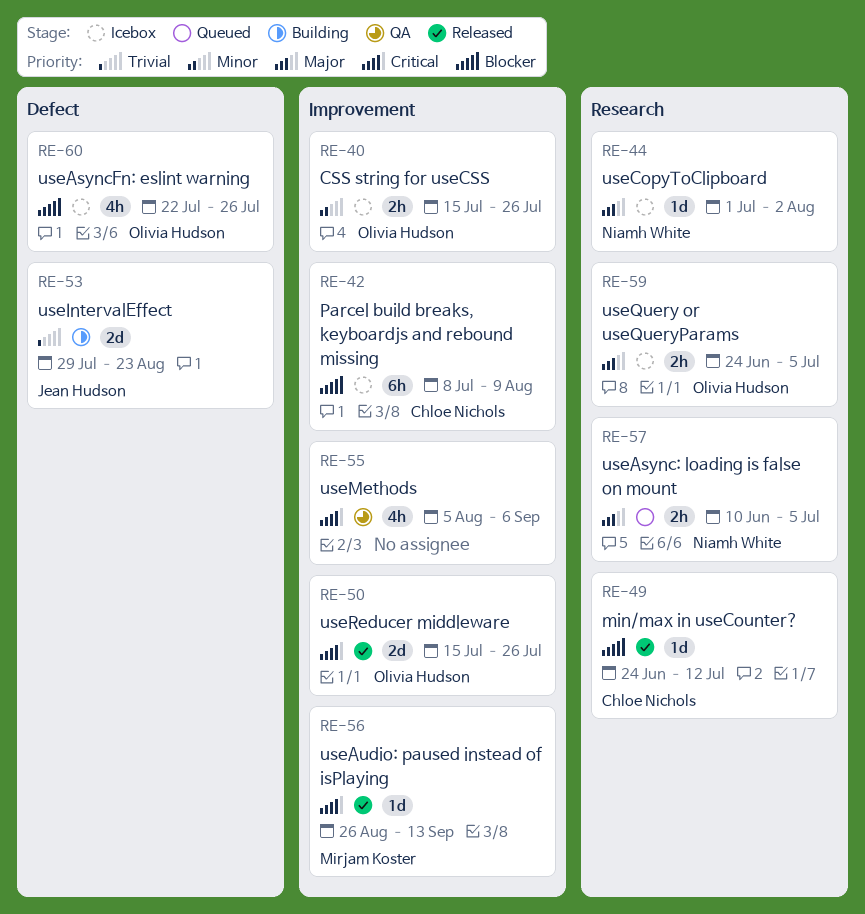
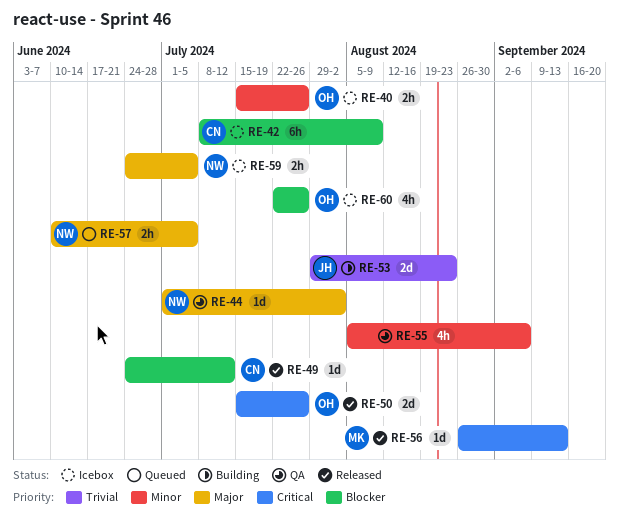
RE-44, status: Icebox -> QA
RE-55, priority: Critical -> Minor
RE-59, owner: Olivia Hudson -> Niamh White

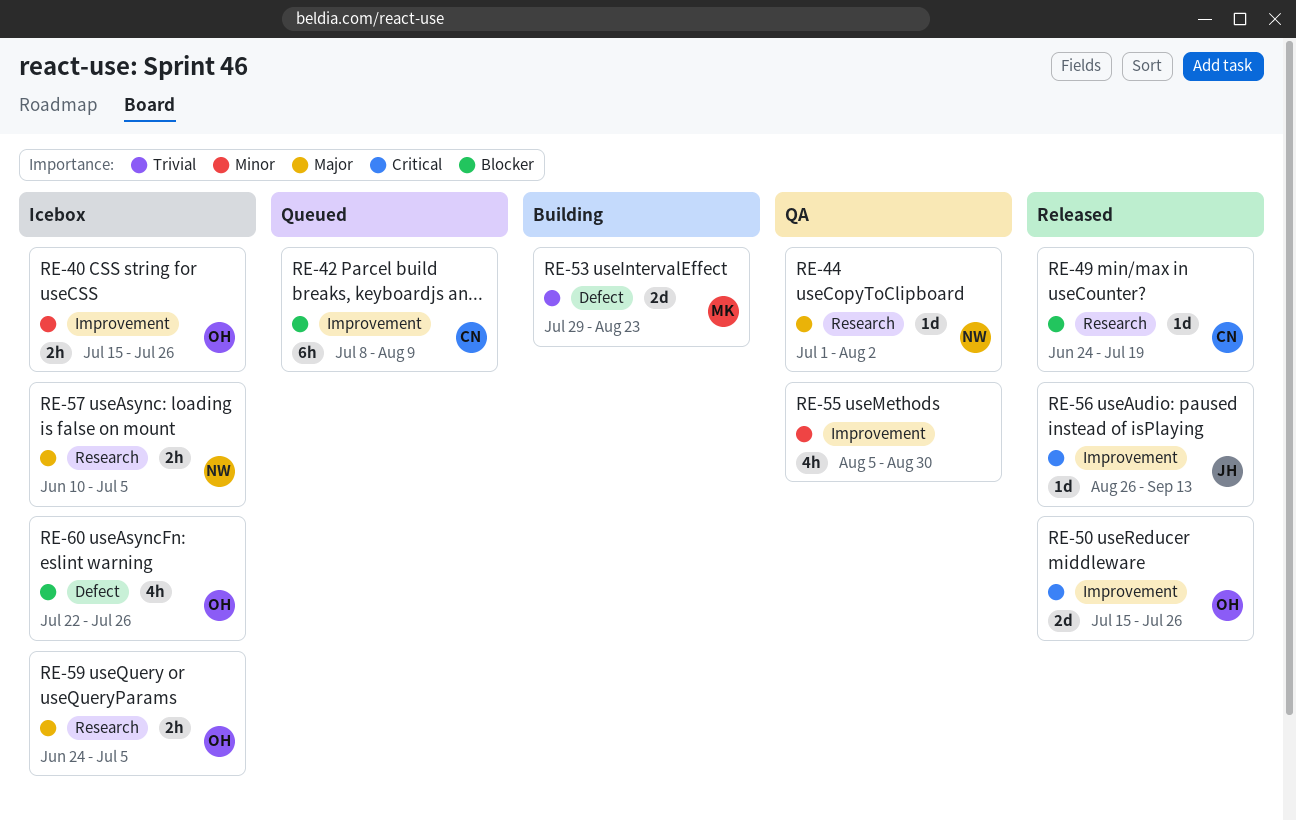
RE-42, status: Icebox -> Queued
RE-49, due: Jul 12 -> Jul 19
RE-53, owner: JH -> MK
RE-55, due: Sep 6 -> Aug 30
RE-56, owner: MK -> JH
RE-57, status: Queued -> Icebox
RE-59, owner: NW -> OH

